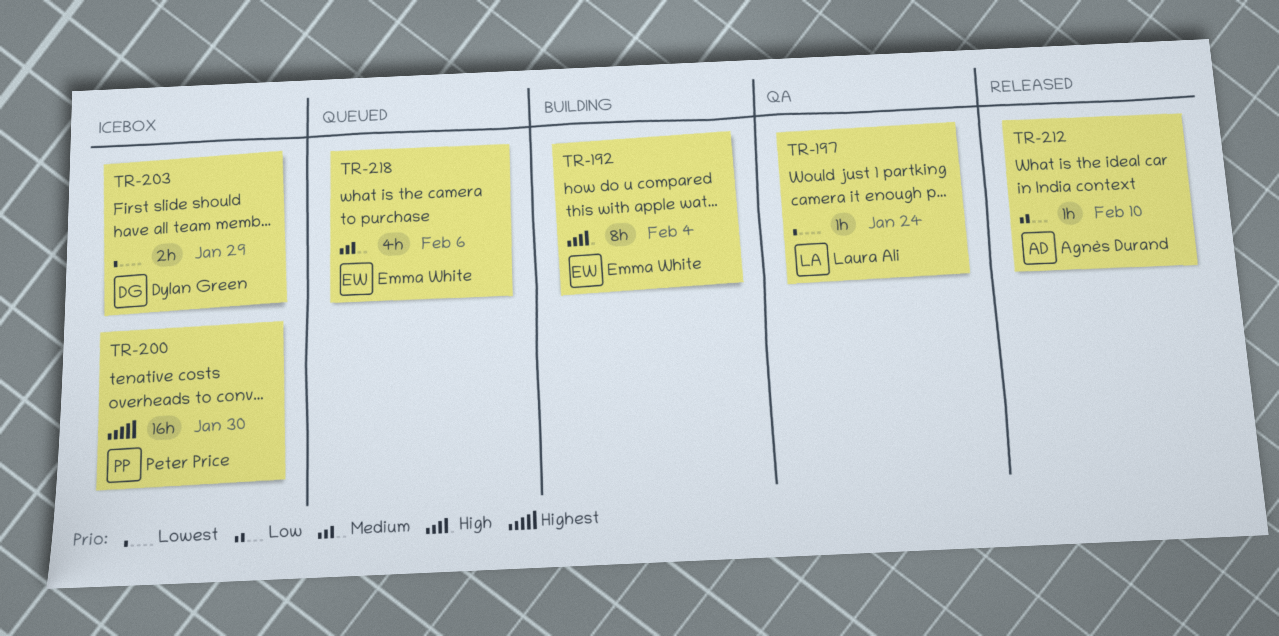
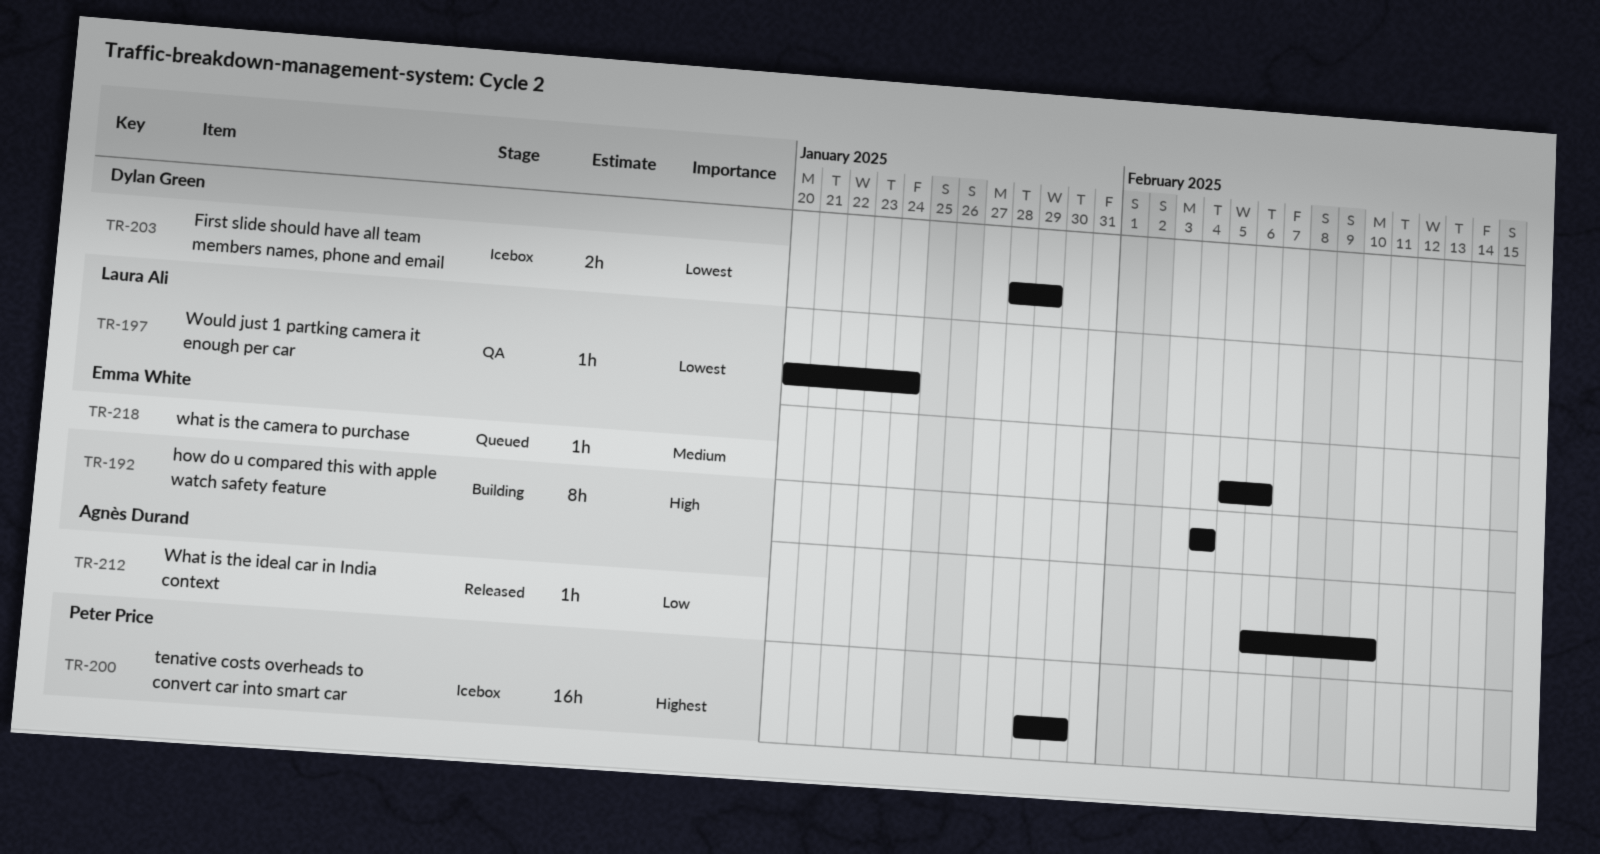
TR-218, estimate: 4h -> 1h

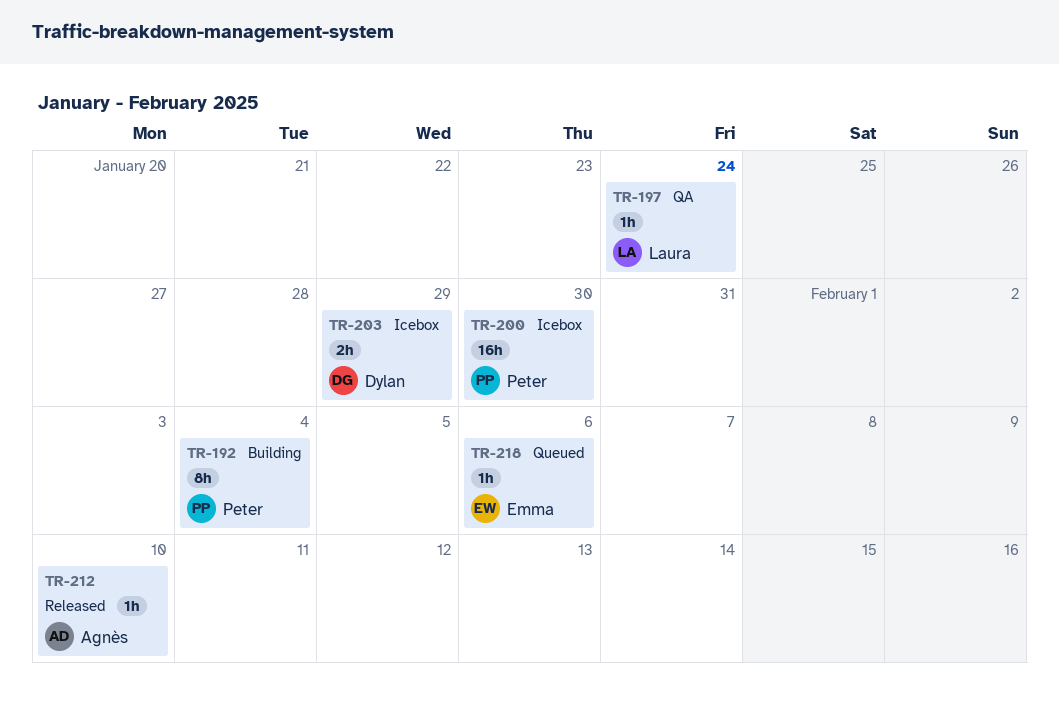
TR-192, owner: Emma White -> Peter Price

